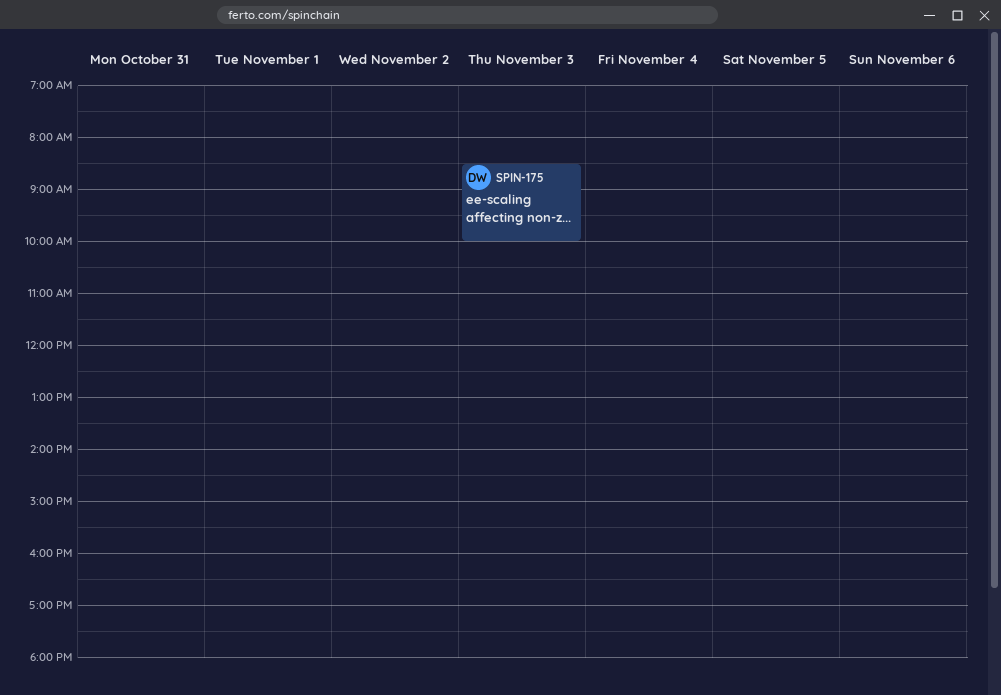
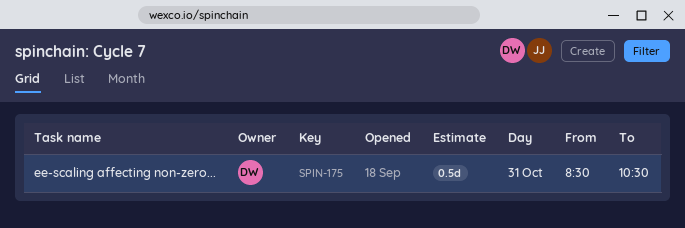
SPIN-175, day: Nov 3 -> Oct 31
SPIN-175, ends: 10:00 -> 10:30

